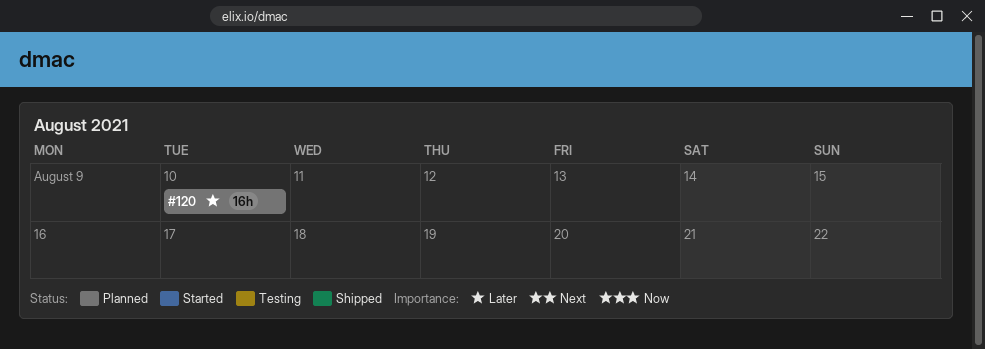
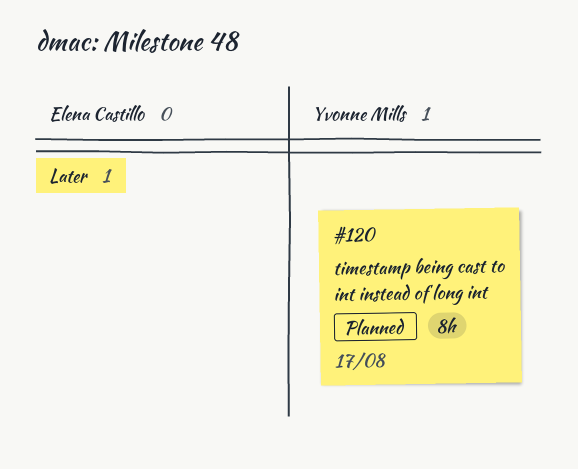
#120, estimate: 16h -> 8h
#120, due: Aug 10 -> Aug 17

